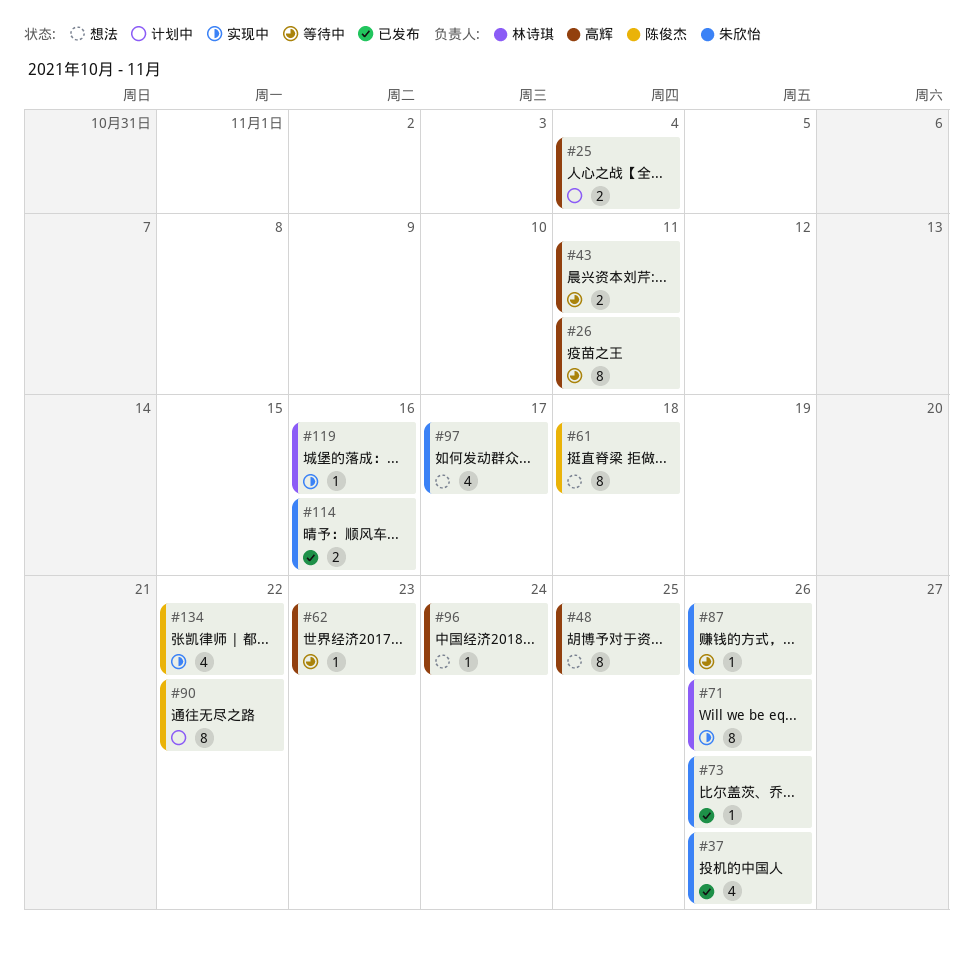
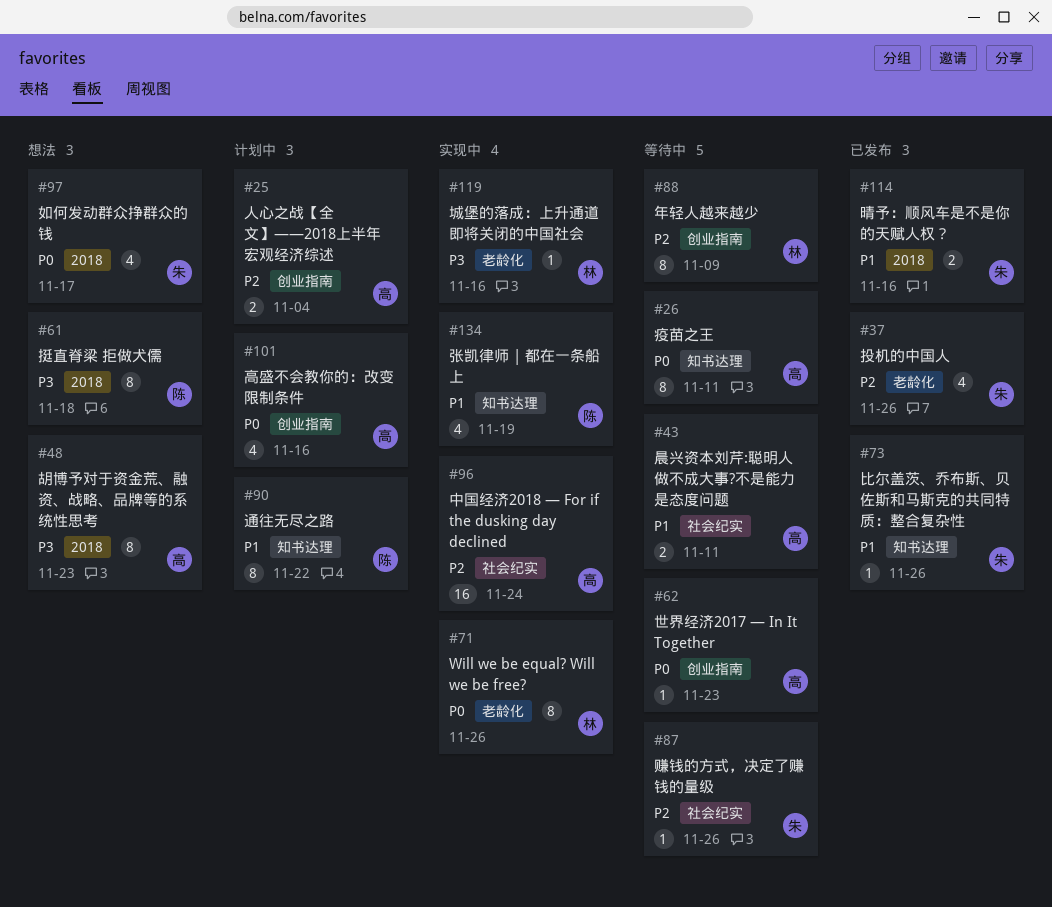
#48, due: Nov 25 -> Nov 23
#88: none -> present
#96, status: 想法 -> 实现中
#96, estimate: 1 -> 16
#101: none -> present
#134, due: Nov 22 -> Nov 19

